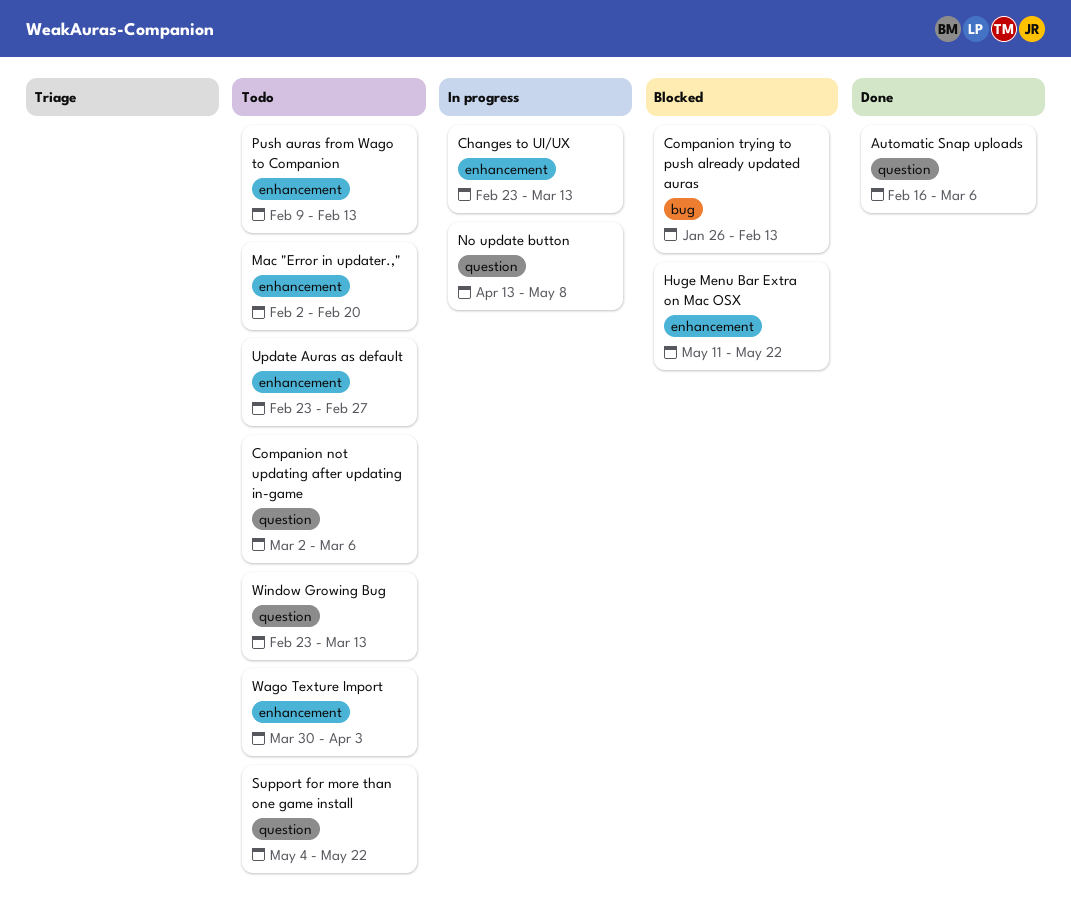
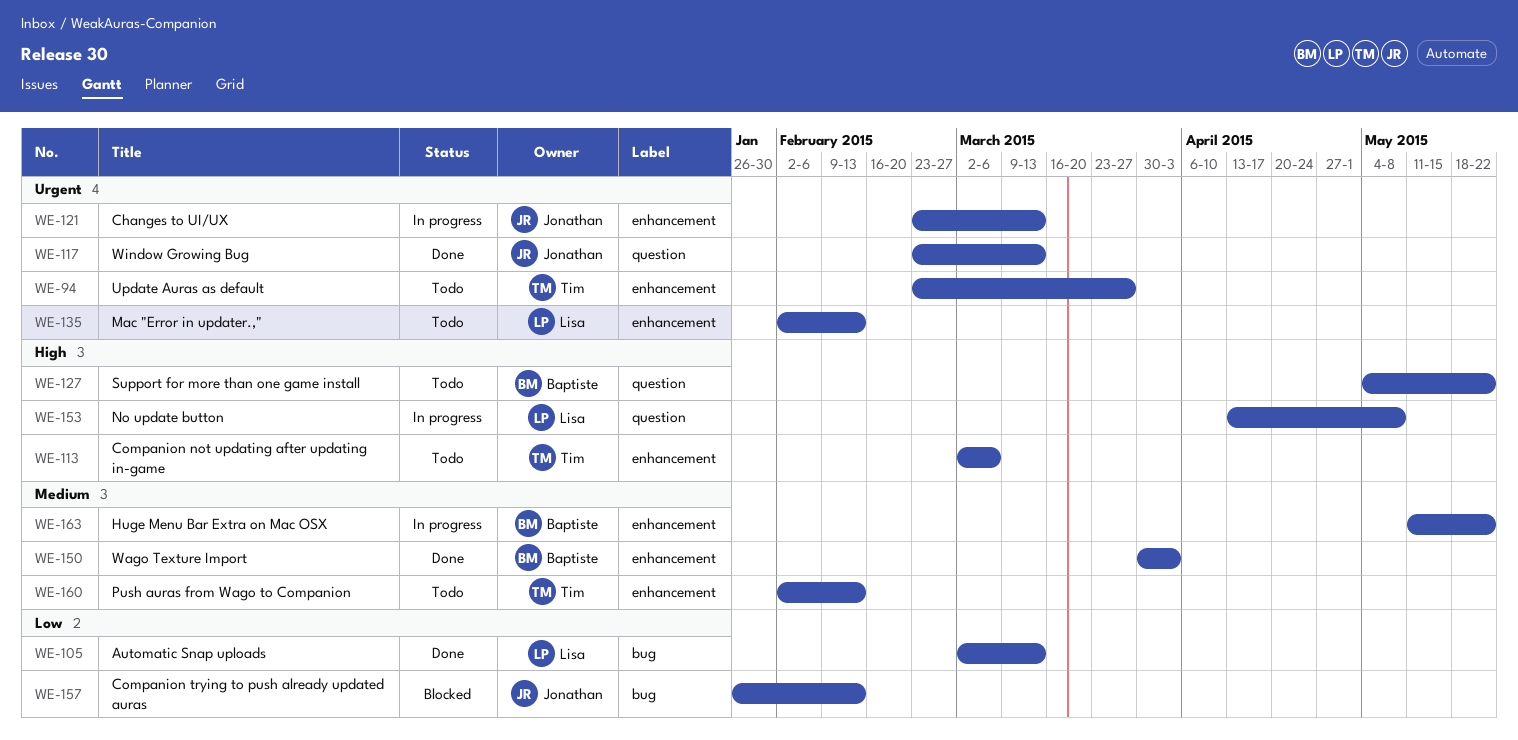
Automatic Snap uploads, label: question -> bug
Automatic Snap uploads, start: Feb 16 -> Mar 2
Automatic Snap uploads, due: Mar 6 -> Mar 13
Companion not updating after updating in-game, label: question -> enhancement
Huge Menu Bar Extra on Mac OSX, status: Blocked -> In progress
Mac "Error in updater.,", due: Feb 20 -> Feb 13
Push auras from Wago to Companion, start: Feb 9 -> Feb 2
Update Auras as default, due: Feb 27 -> Mar 27
Wago Texture Import, status: Todo -> Done
Window Growing Bug, status: Todo -> Done

